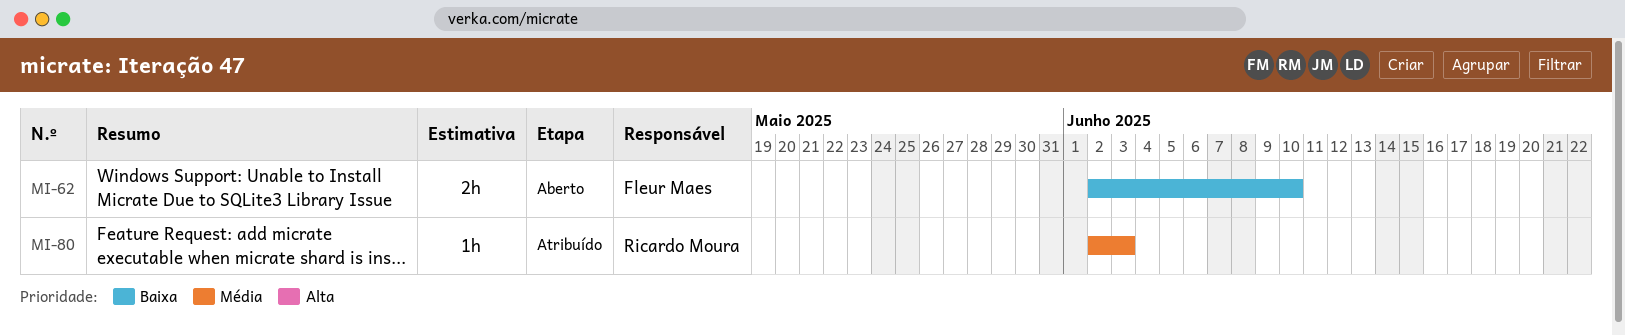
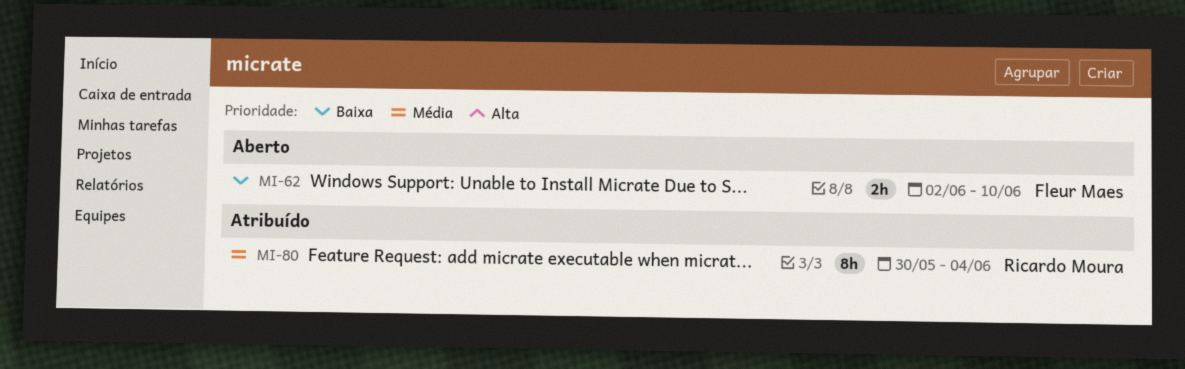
MI-80, estimate: 1h -> 8h
MI-80, start: Jun 2 -> May 30
MI-80, due: Jun 3 -> Jun 4

